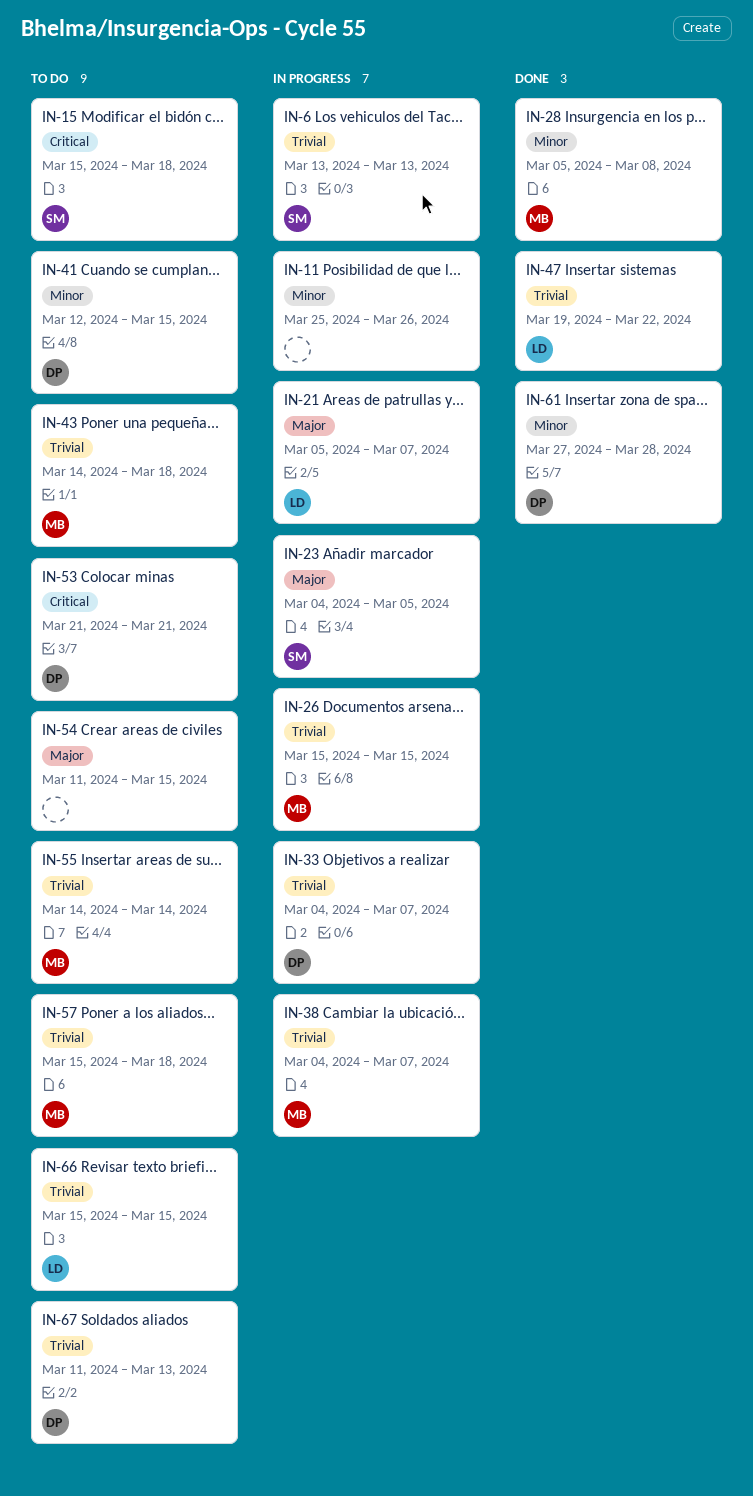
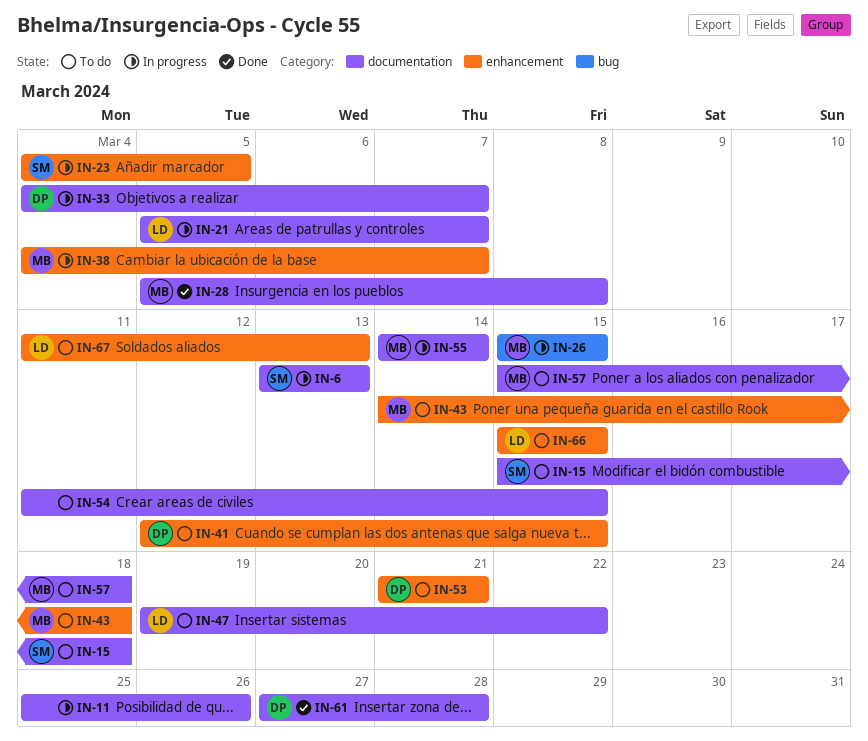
IN-47, status: Done -> To do
IN-55, status: To do -> In progress
IN-67, owner: DP -> LD

